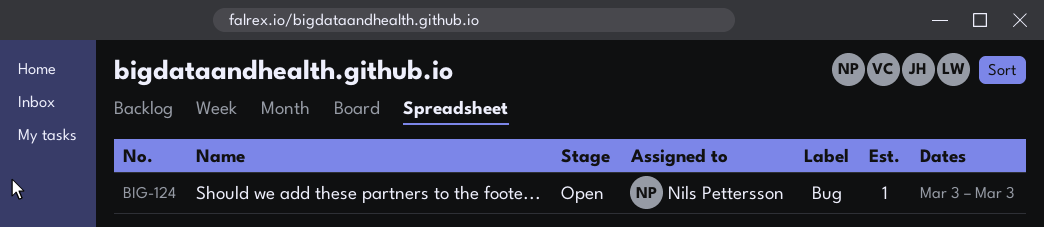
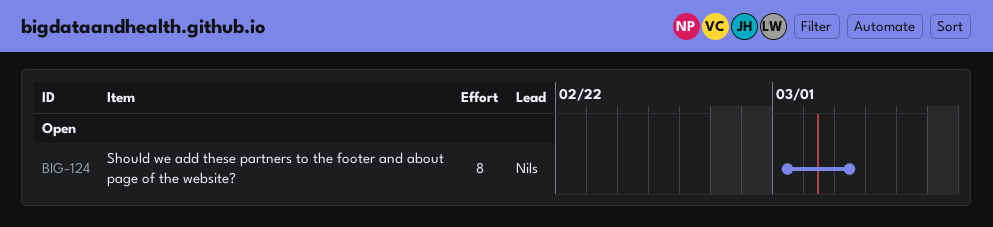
BIG-124, estimate: 1 -> 8
BIG-124, start: Mar 3 -> Mar 1

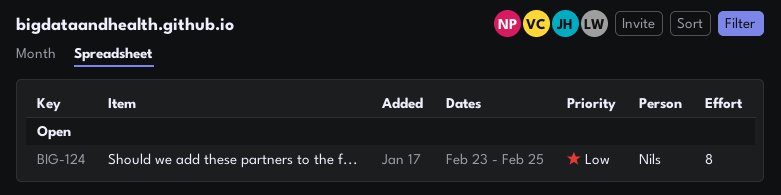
BIG-124, start: Mar 1 -> Feb 23
BIG-124, due: Mar 3 -> Feb 25

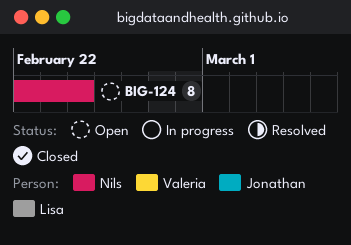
BIG-124, start: Feb 23 -> Feb 22
BIG-124, due: Feb 25 -> Feb 24

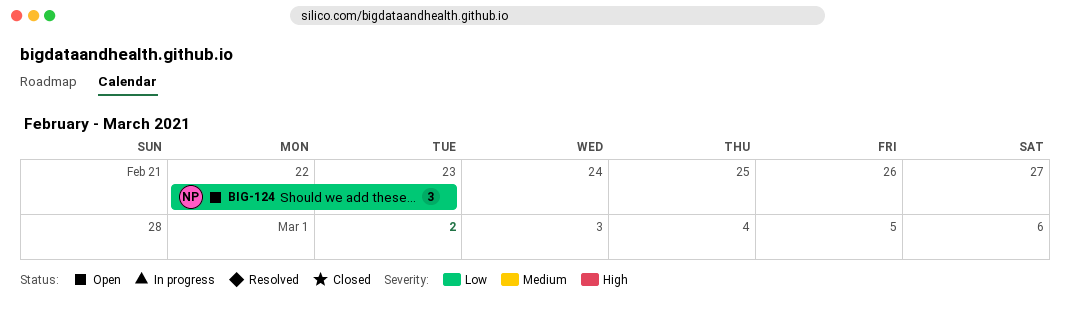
BIG-124, estimate: 8 -> 3
BIG-124, due: Feb 24 -> Feb 23

